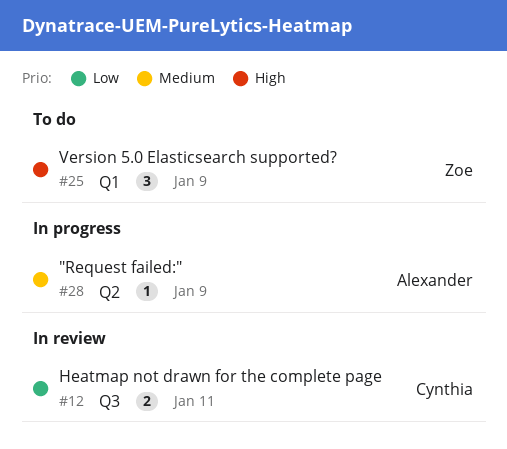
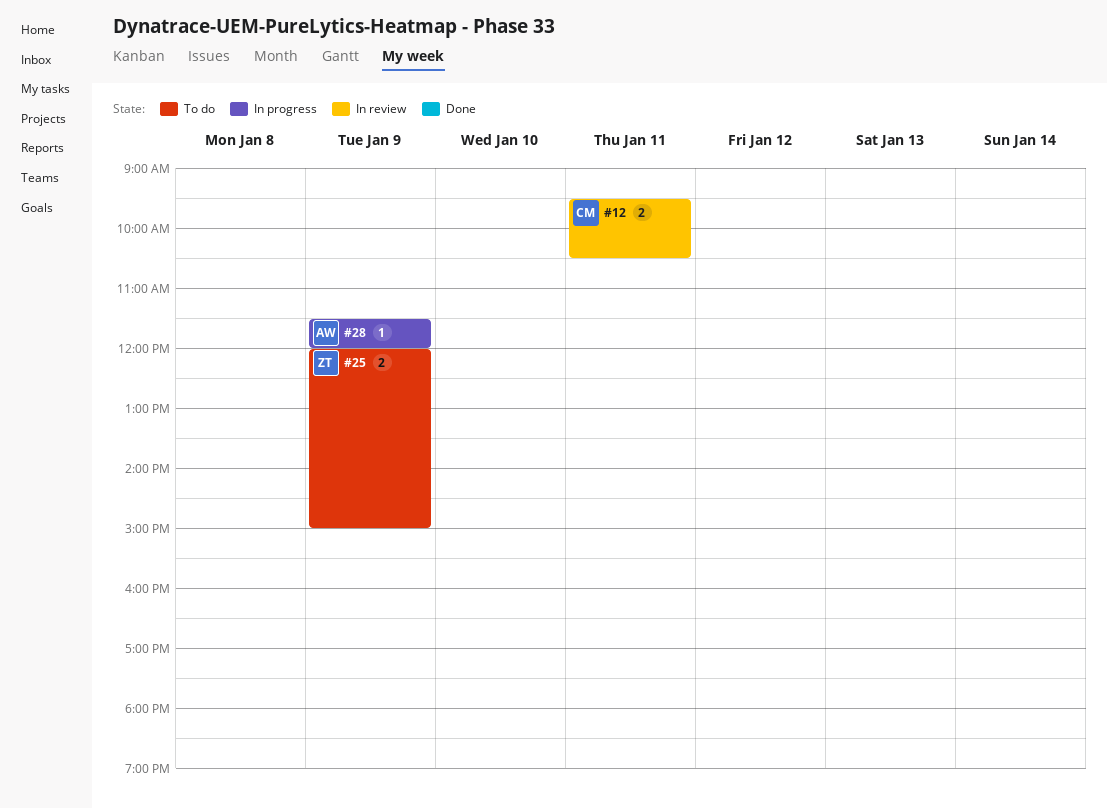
#25, estimate: 3 -> 2

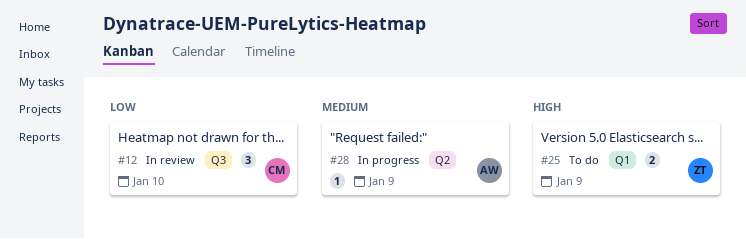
#12, estimate: 2 -> 3
#12, day: Jan 11 -> Jan 10

